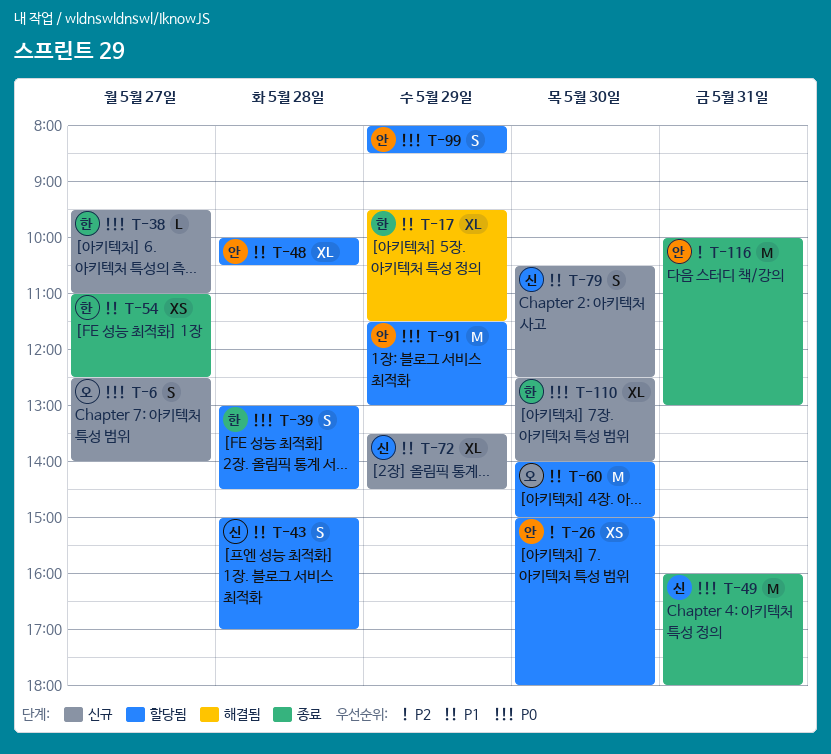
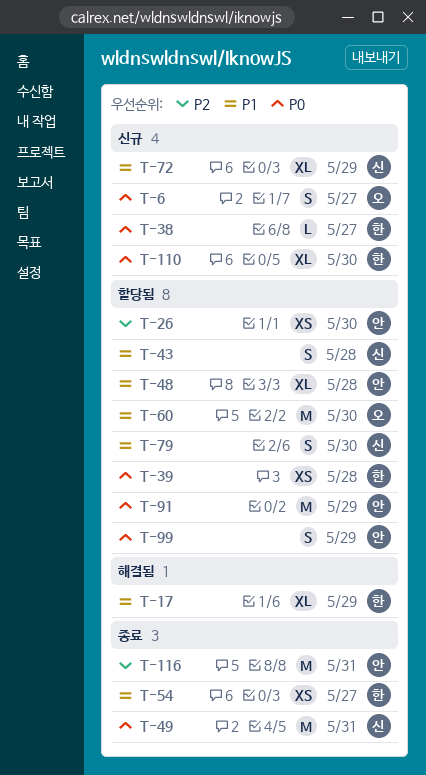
T-39, estimate: S -> XS
T-79, status: 신규 -> 할당됨

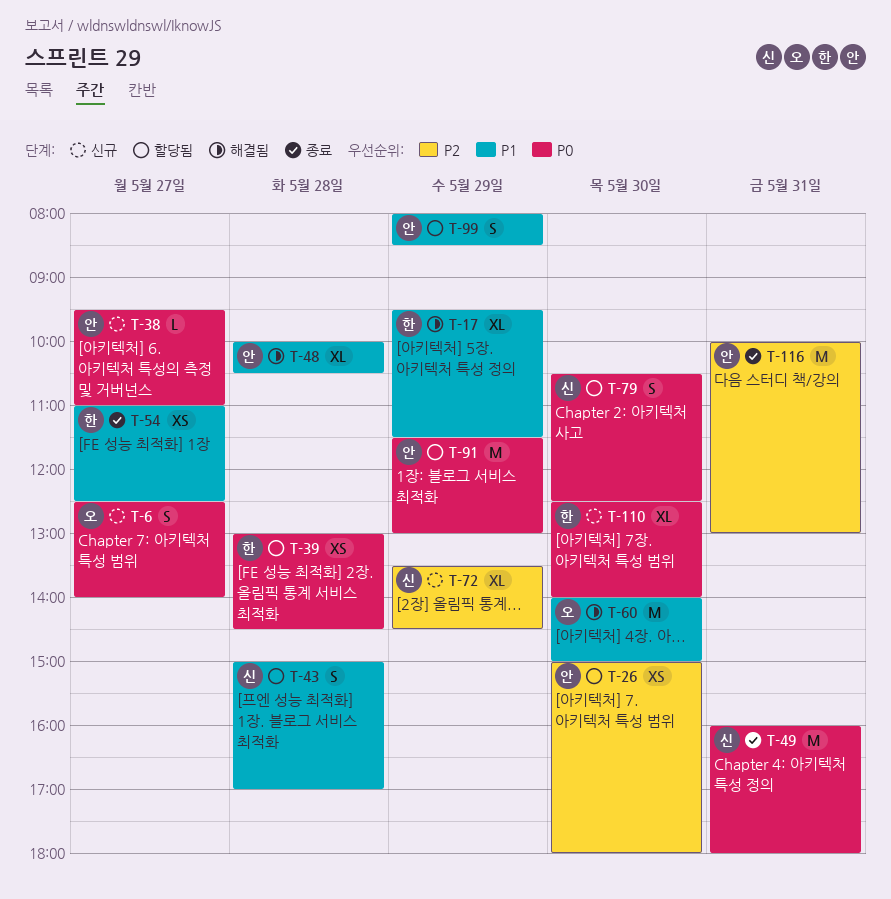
T-38, owner: 한 -> 안
T-48, status: 할당됨 -> 해결됨
T-60, status: 할당됨 -> 해결됨
T-72, priority: P1 -> P2
T-79, priority: P1 -> P0
T-99, priority: P0 -> P1

